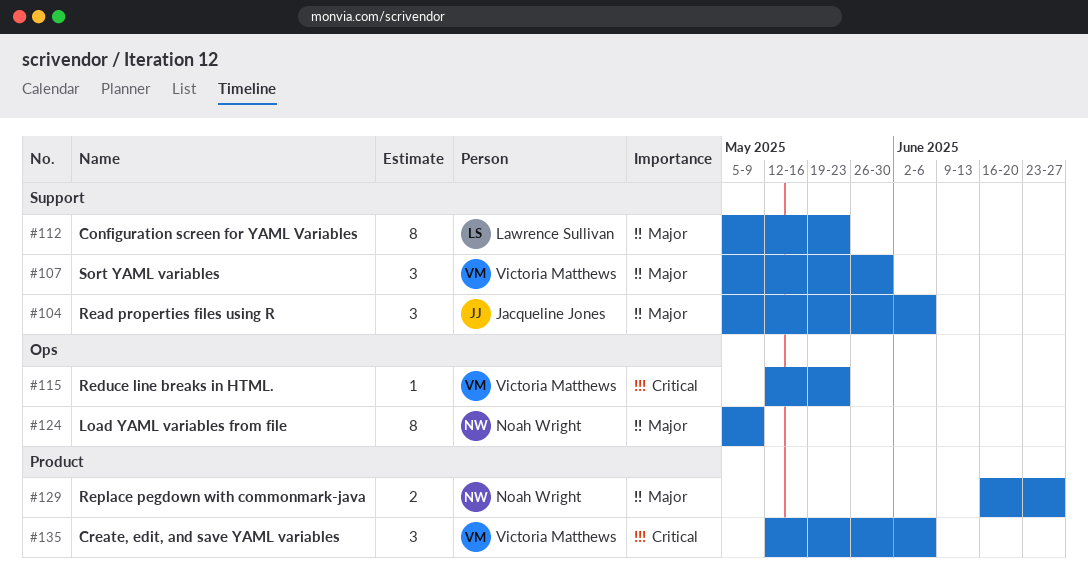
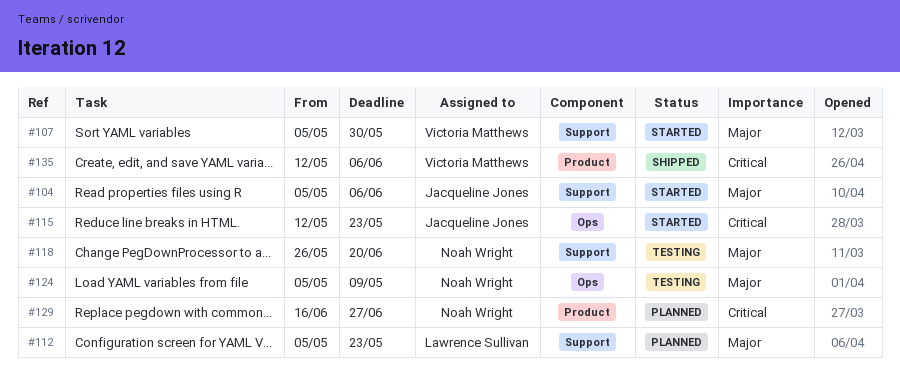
#115, owner: Victoria Matthews -> Jacqueline Jones
#118: none -> present
#129, priority: Major -> Critical

